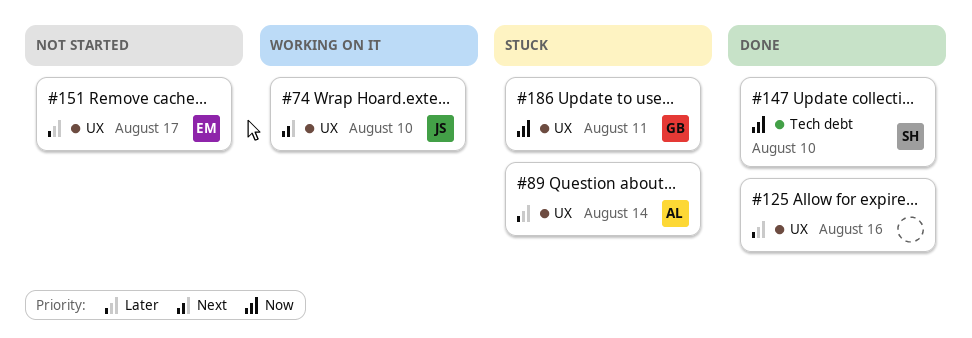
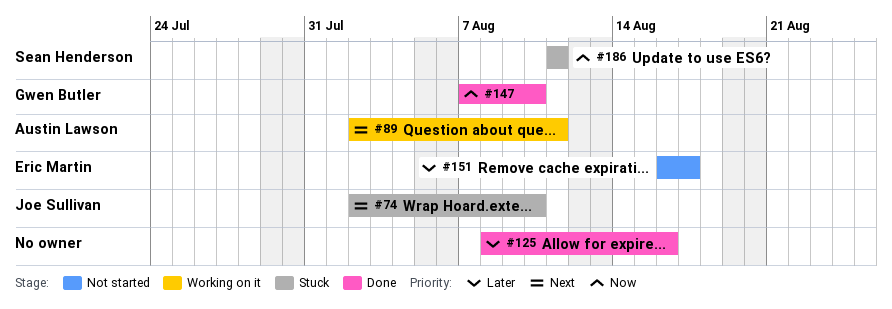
#74, status: Working on it -> Stuck
#89, status: Stuck -> Working on it
#89, priority: Later -> Next
#89, due: Aug 14 -> Aug 11
#147, owner: Sean Henderson -> Gwen Butler
#186, owner: Gwen Butler -> Sean Henderson

